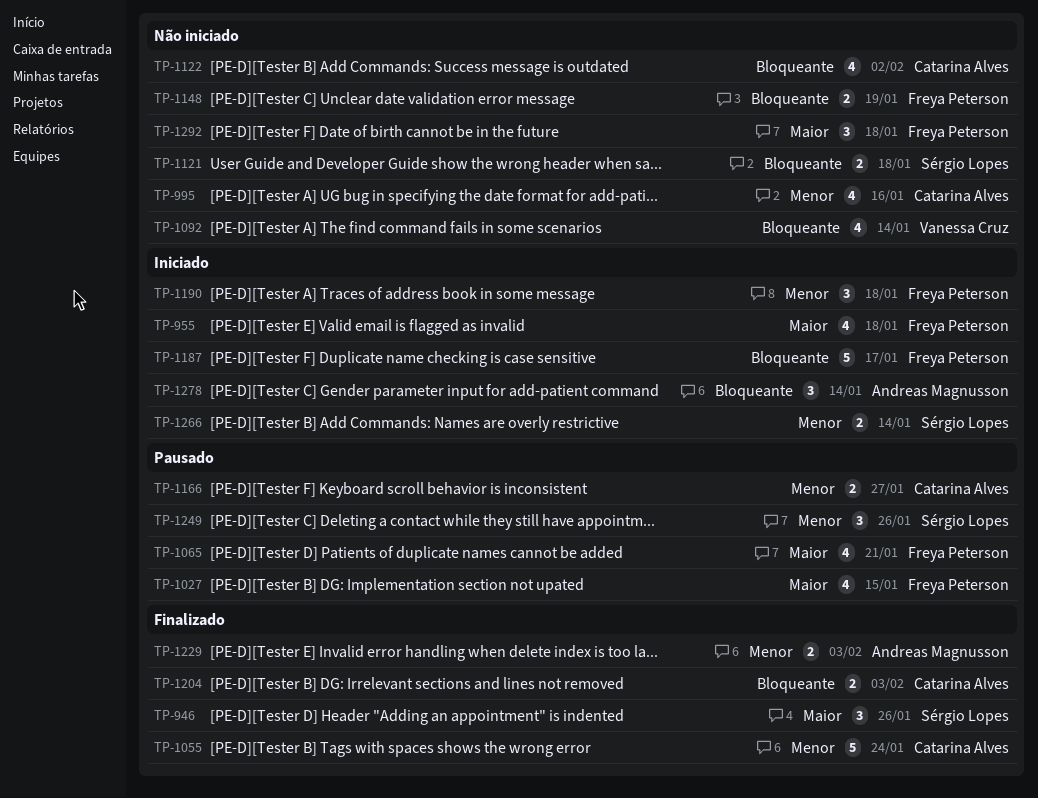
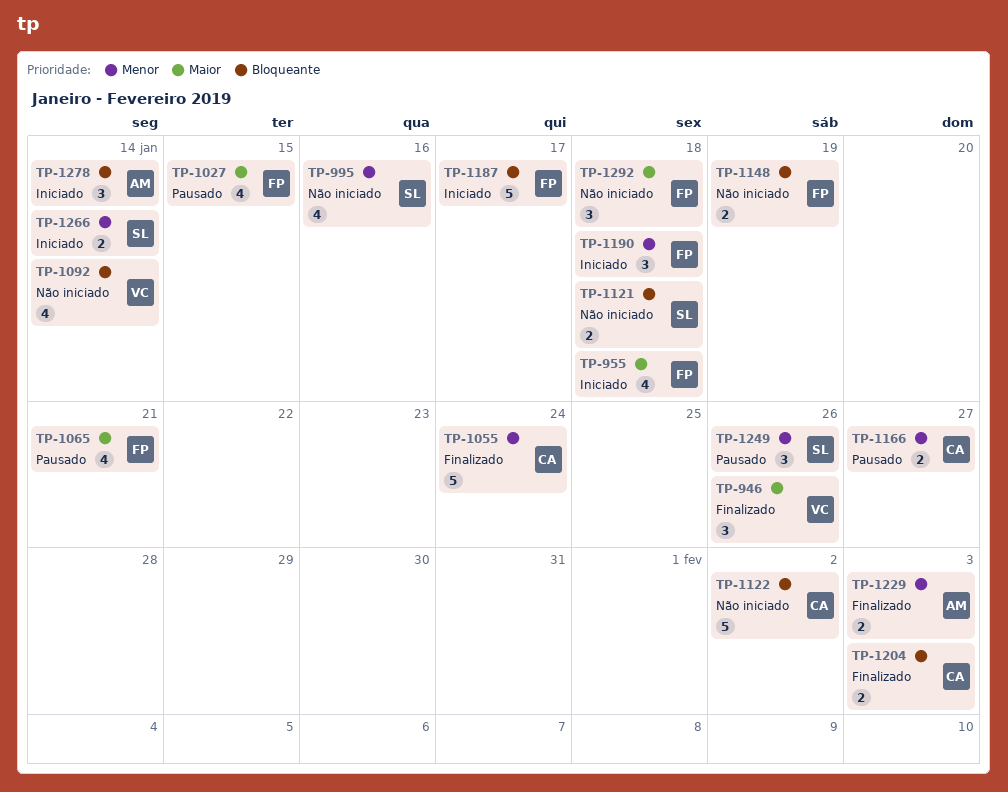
TP-946, owner: Sérgio Lopes -> Vanessa Cruz
TP-995, owner: Catarina Alves -> Sérgio Lopes
TP-1122, estimate: 4 -> 5

